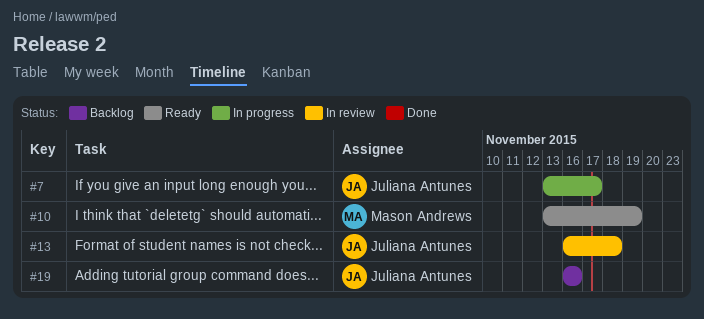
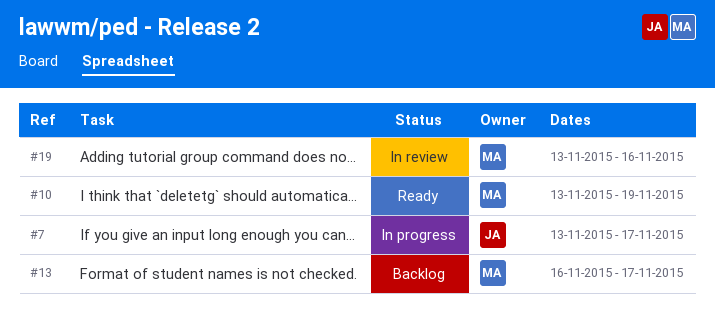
#13, status: In review -> Backlog
#13, owner: Juliana Antunes -> Mason Andrews
#13, due: Nov 18 -> Nov 17
#19, status: Backlog -> In review
#19, owner: Juliana Antunes -> Mason Andrews
#19, start: Nov 16 -> Nov 13

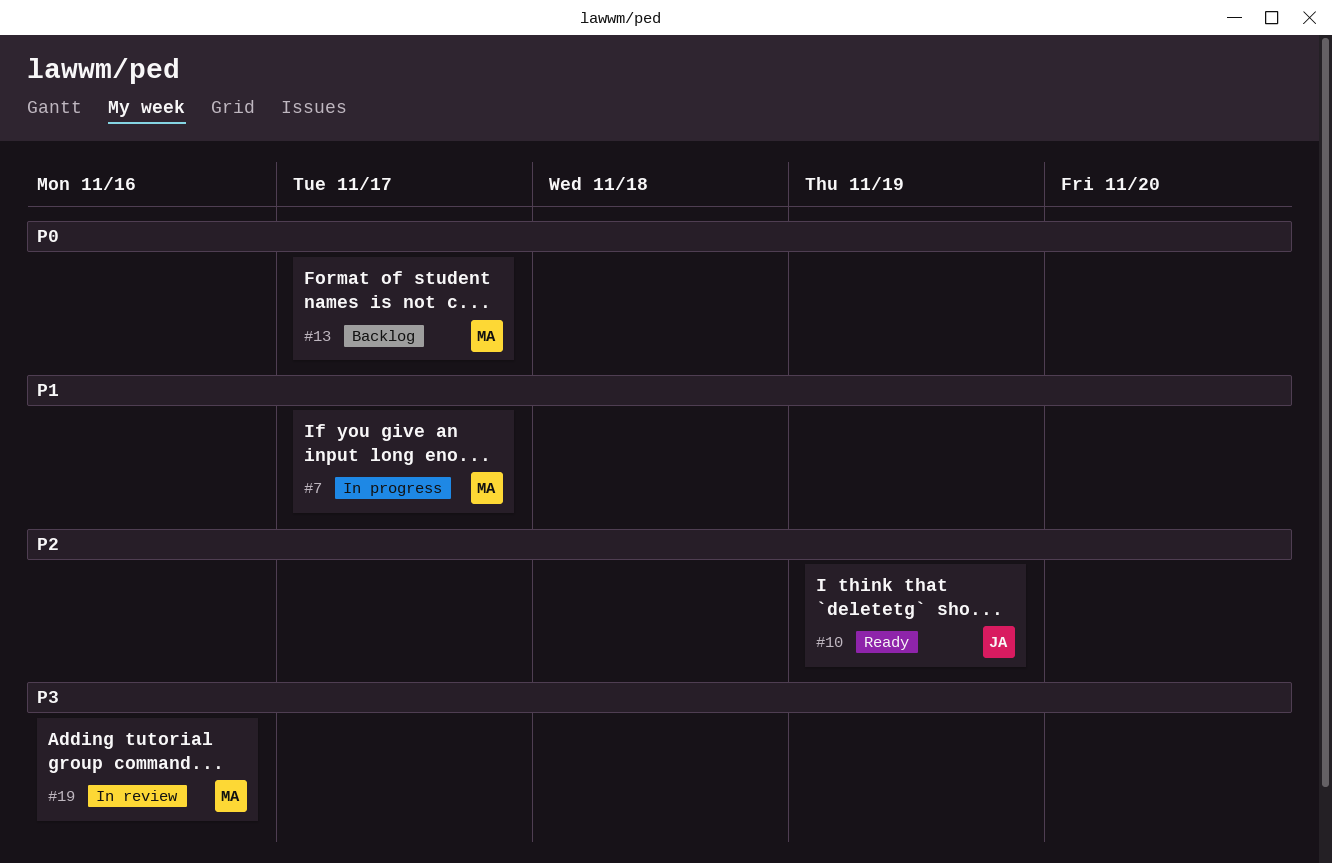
#7, owner: JA -> MA
#10, owner: MA -> JA

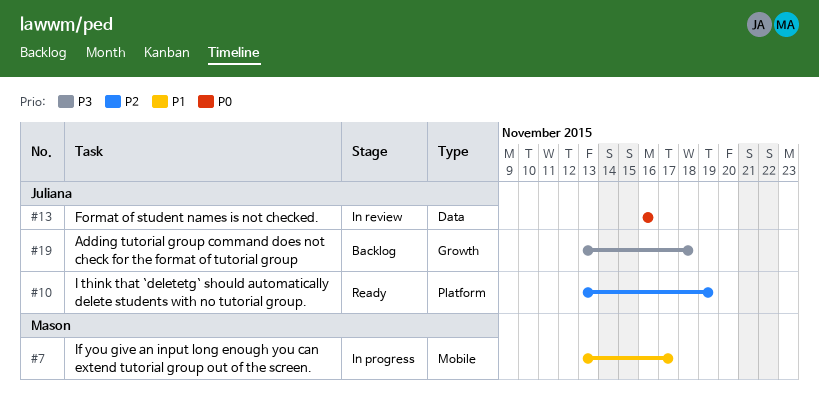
#13, status: Backlog -> In review
#13, owner: Mason -> Juliana
#13, due: Nov 17 -> Nov 16
#19, status: In review -> Backlog
#19, owner: Mason -> Juliana
#19, due: Nov 16 -> Nov 18

